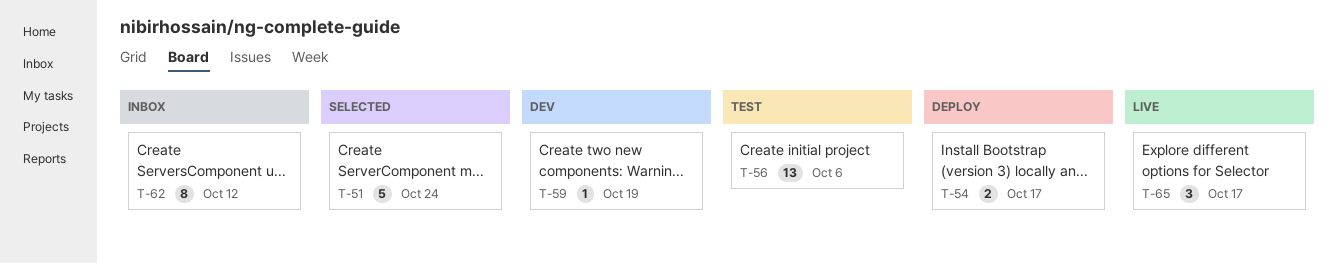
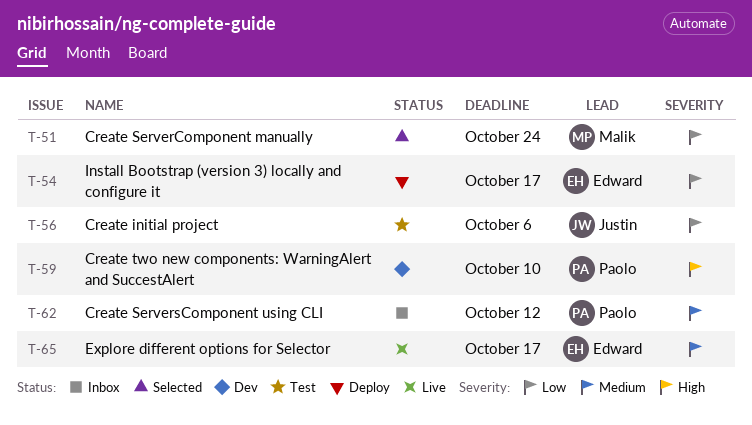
T-59, due: Oct 19 -> Oct 10

